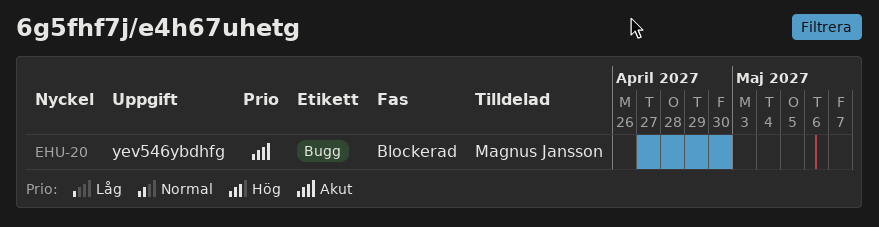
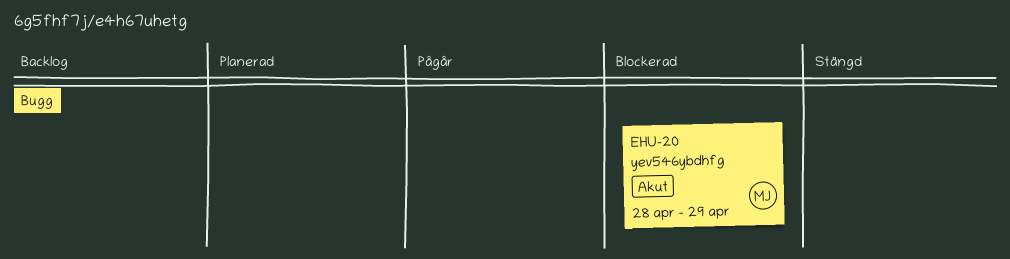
EHU-20, start: Apr 27 -> Apr 28
EHU-20, due: Apr 30 -> Apr 29

